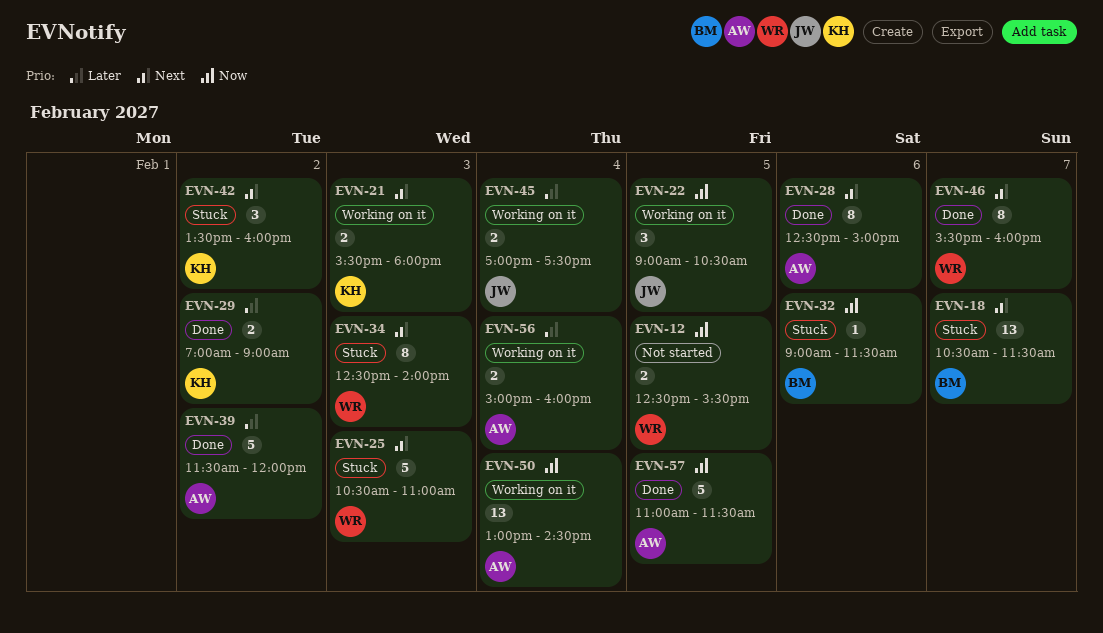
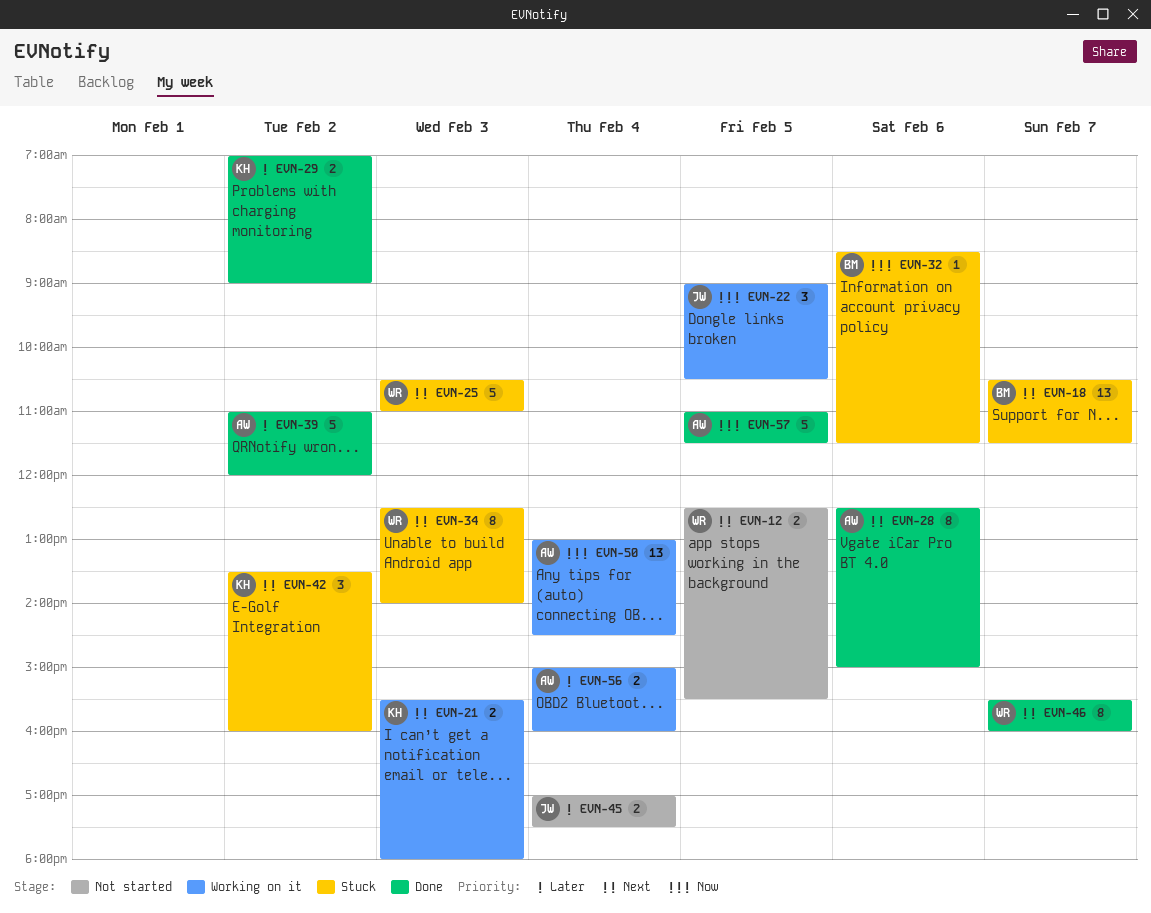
EVN-12, priority: Now -> Next
EVN-32, begins: 09:00 -> 08:30
EVN-39, begins: 11:30 -> 11:00
EVN-45, status: Working on it -> Not started

